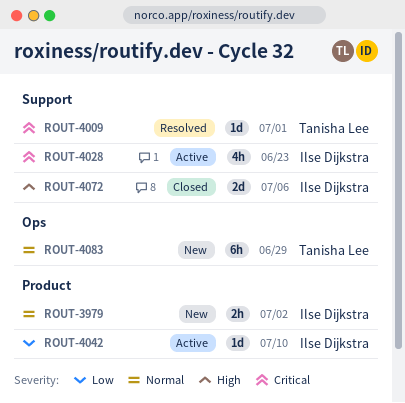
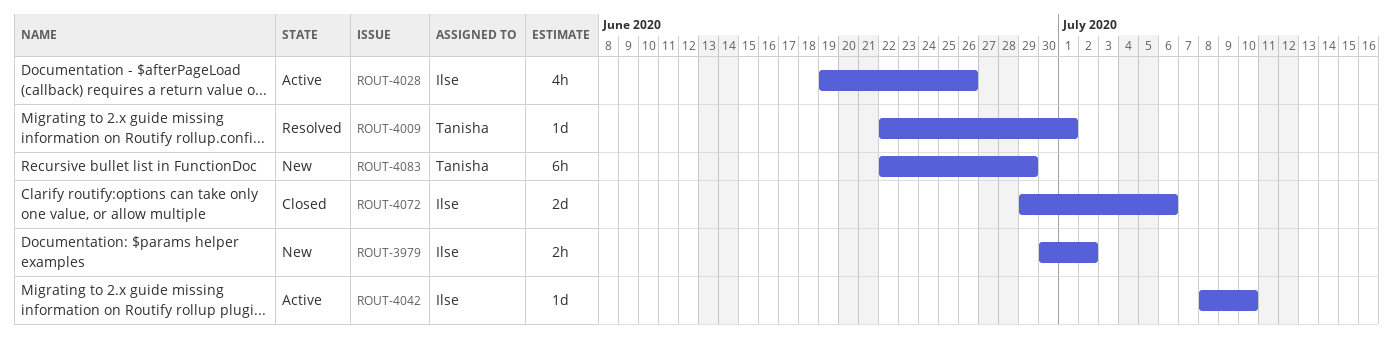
ROUT-4028, due: Jun 23 -> Jun 26

